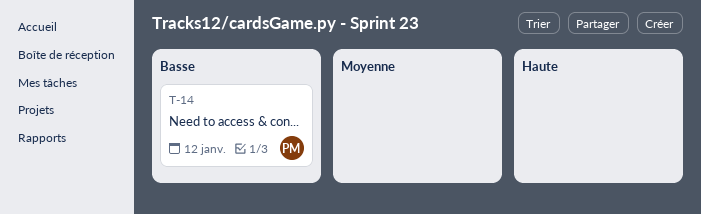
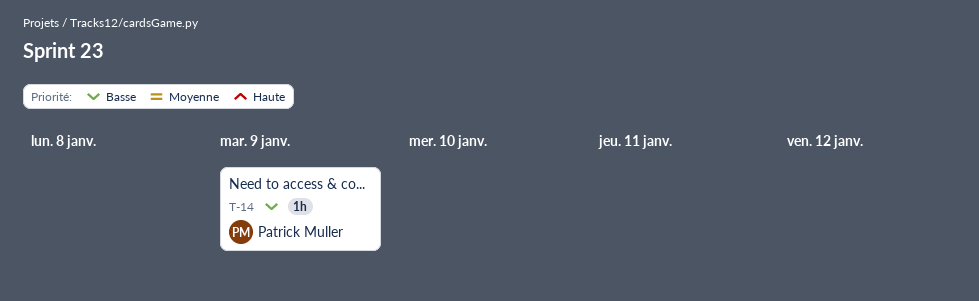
T-14, due: Jan 12 -> Jan 9

